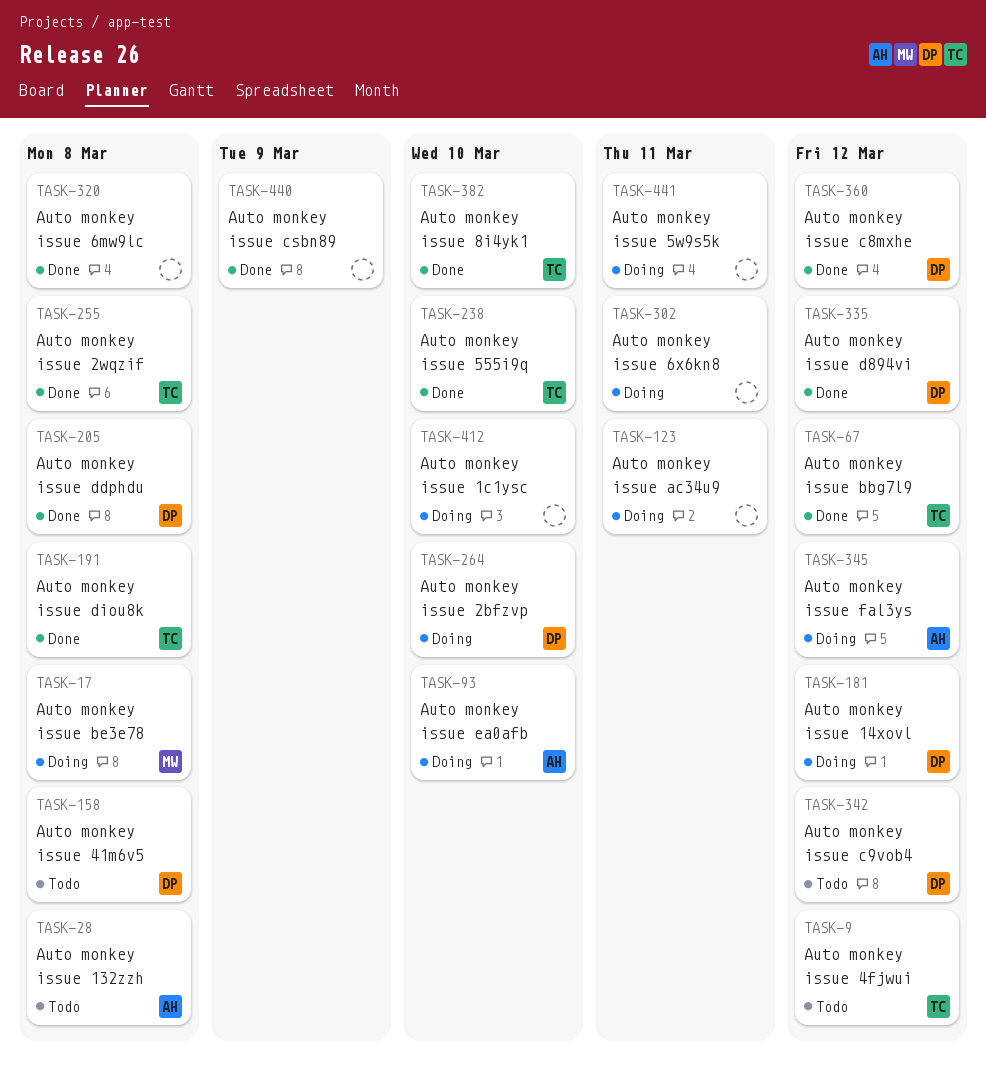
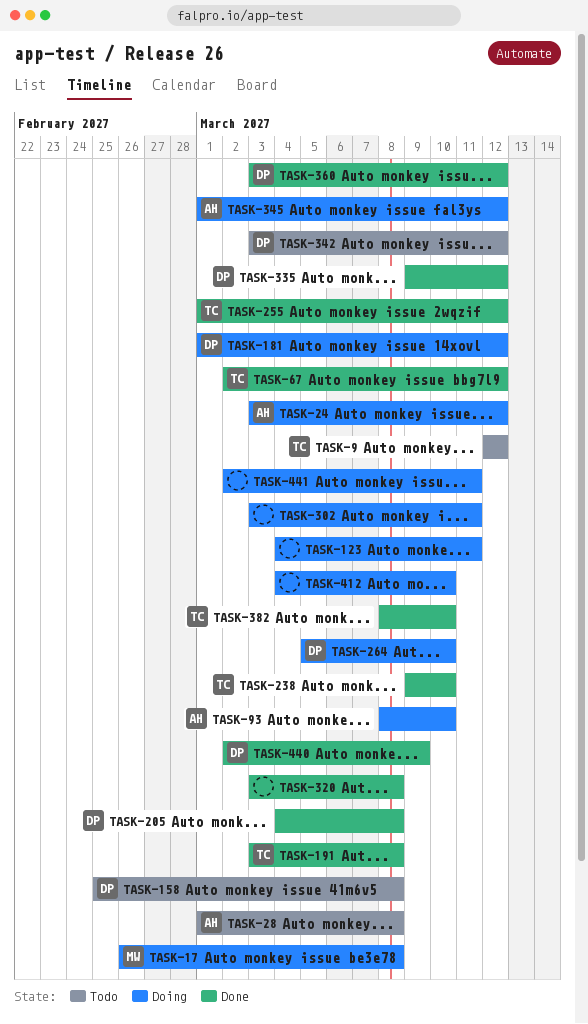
TASK-24: none -> present
TASK-255, due: Mar 8 -> Mar 12
TASK-440, owner: none -> DP

